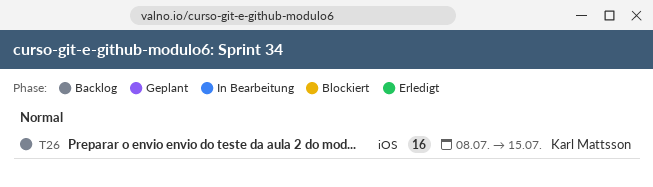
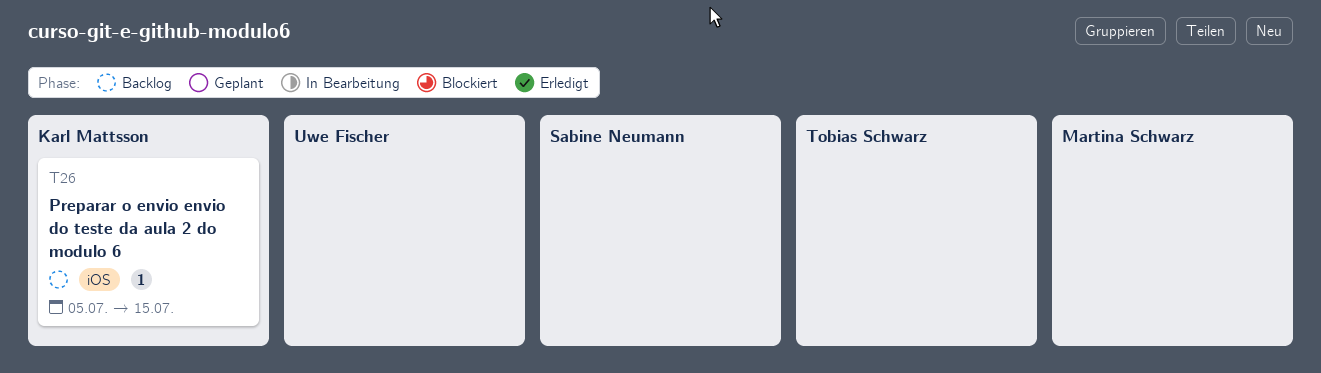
T26, estimate: 16 -> 1
T26, start: Jul 8 -> Jul 5

